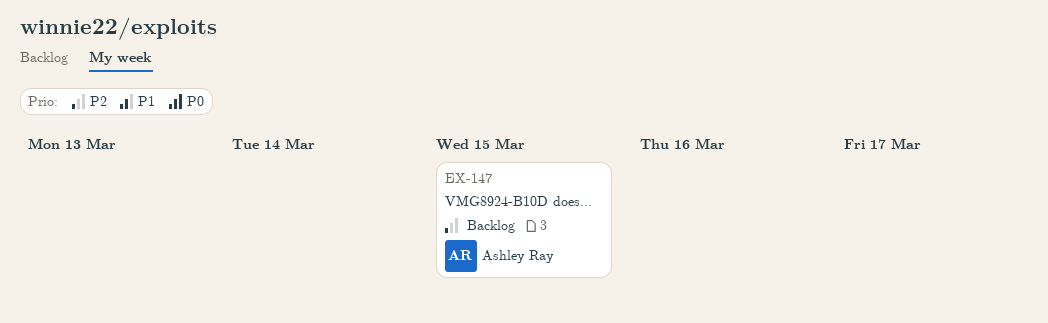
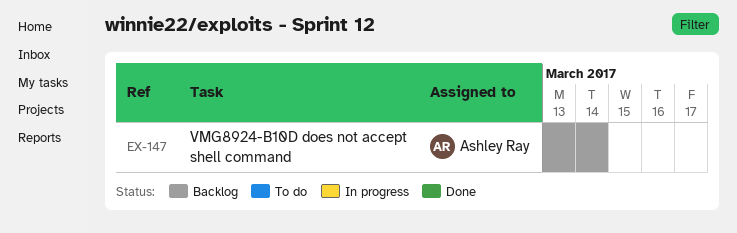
EX-147, due: Mar 15 -> Mar 14

